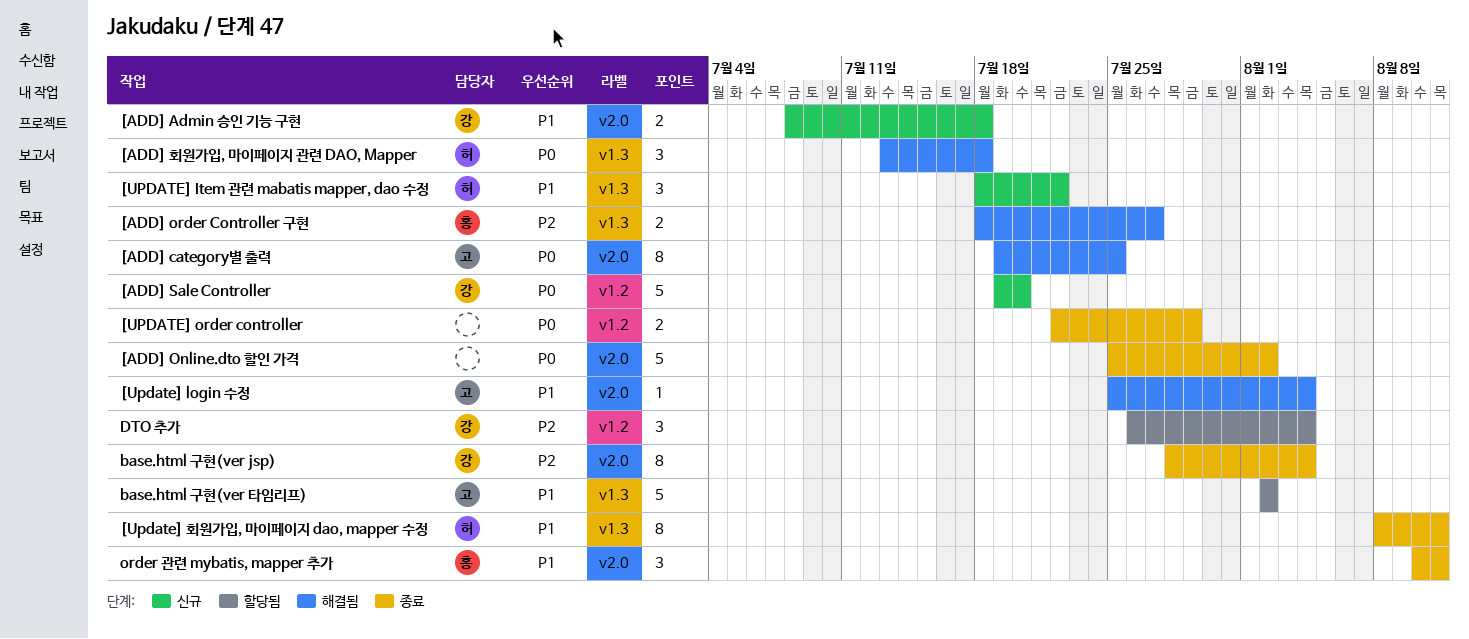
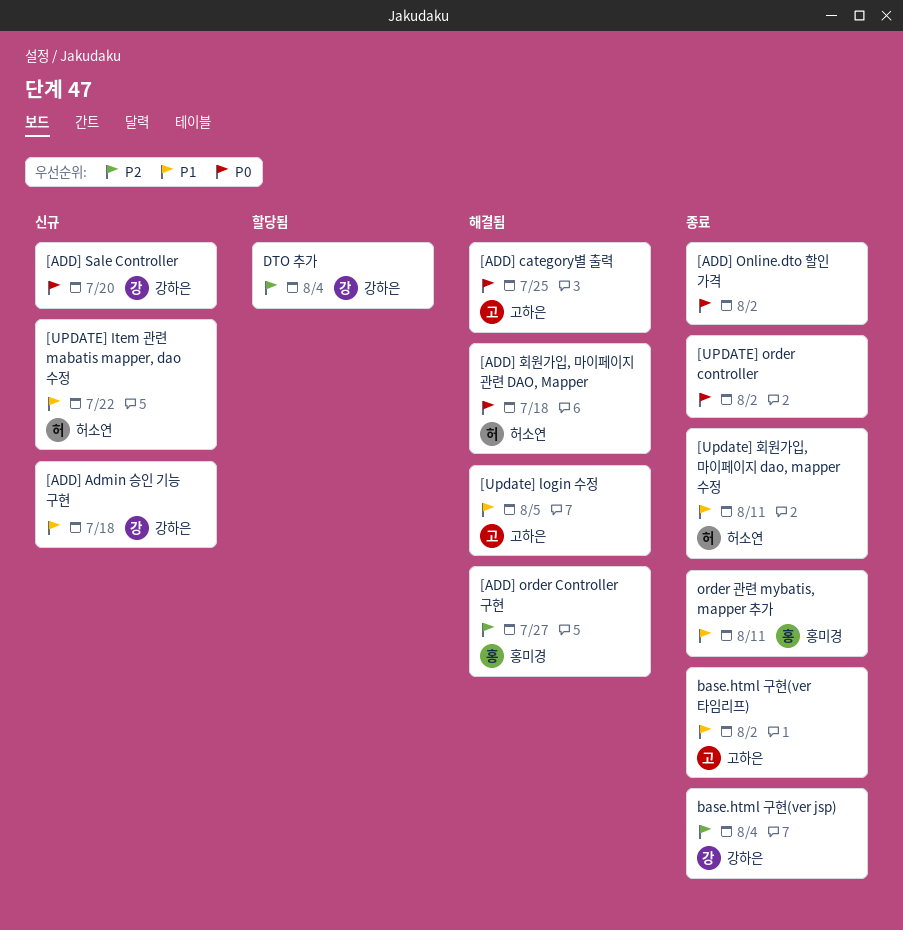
[Update] login 수정, due: Aug 4 -> Aug 5
[UPDATE] order controller, due: Jul 29 -> Aug 2
base.html 구현(ver 타임리프), status: 할당됨 -> 종료

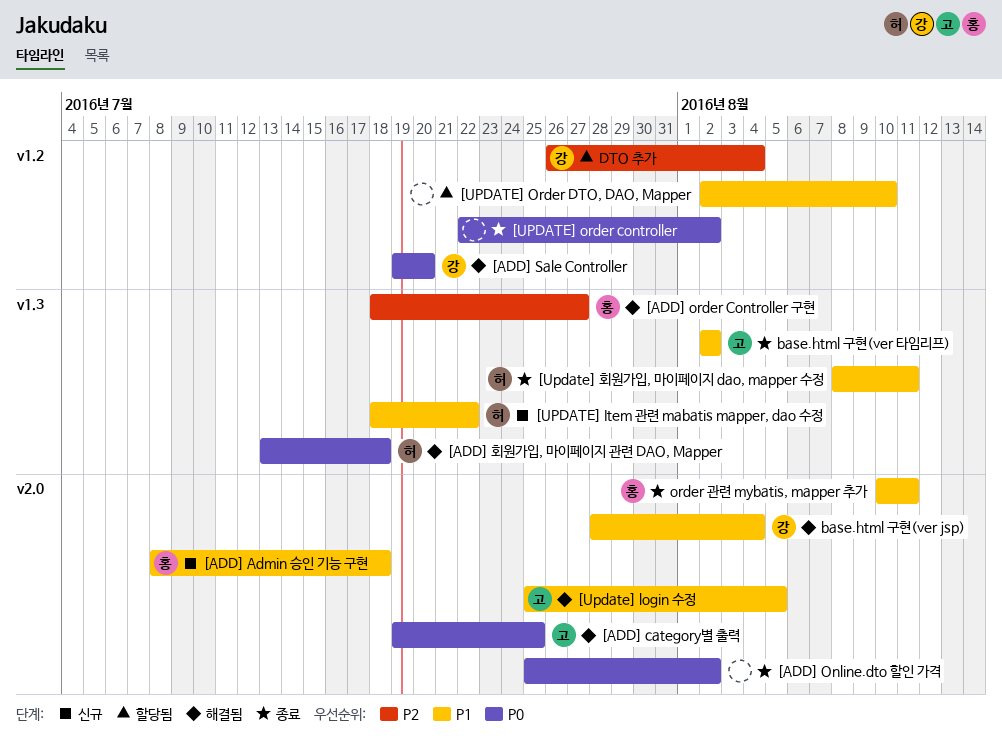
[ADD] Admin 승인 기능 구현, owner: 강하은 -> 홍미경
[ADD] Sale Controller, status: 신규 -> 해결됨
[UPDATE] Order DTO, DAO, Mapper: none -> present
base.html 구현(ver jsp), status: 종료 -> 해결됨
base.html 구현(ver jsp), priority: P2 -> P1

